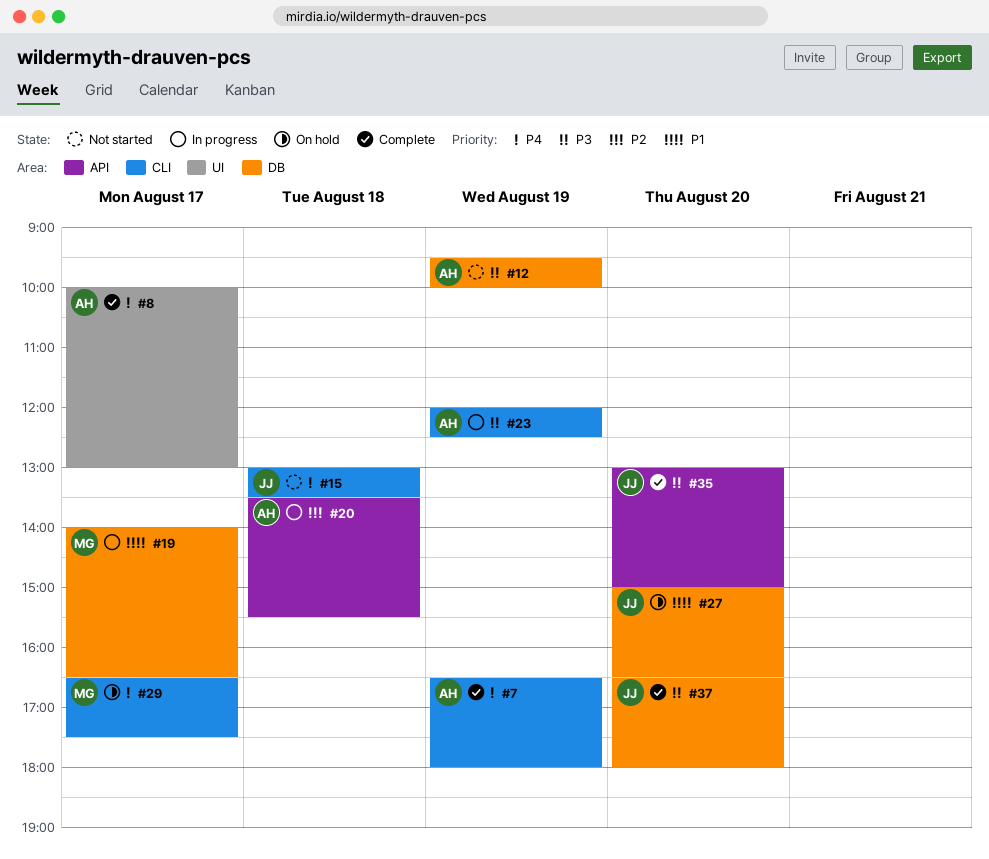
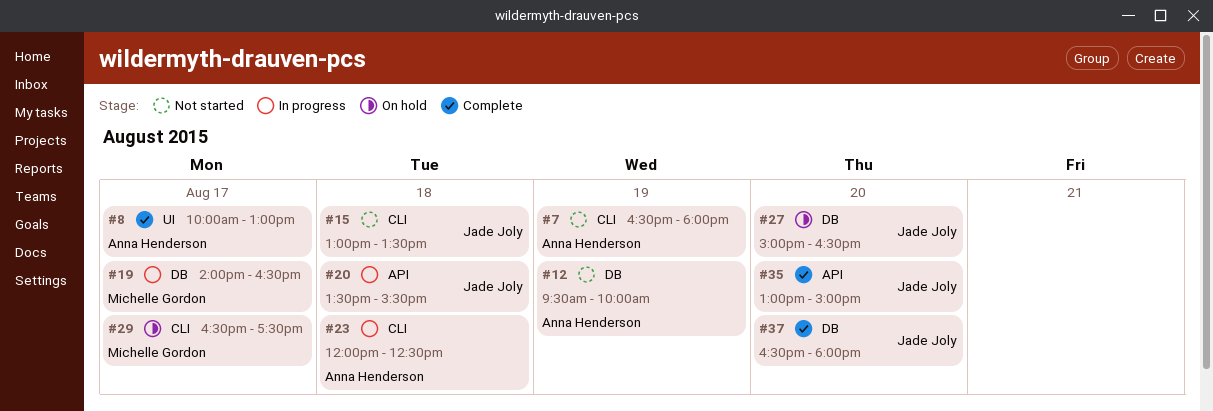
#7, status: Complete -> Not started
#20, owner: Anna Henderson -> Jade Joly
#23, day: Aug 19 -> Aug 18

